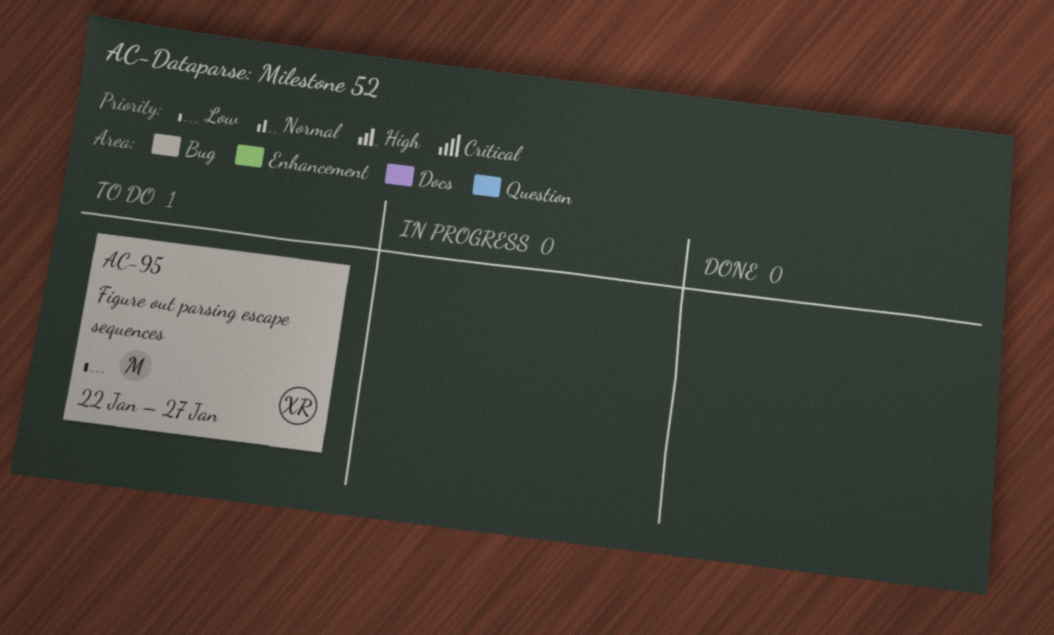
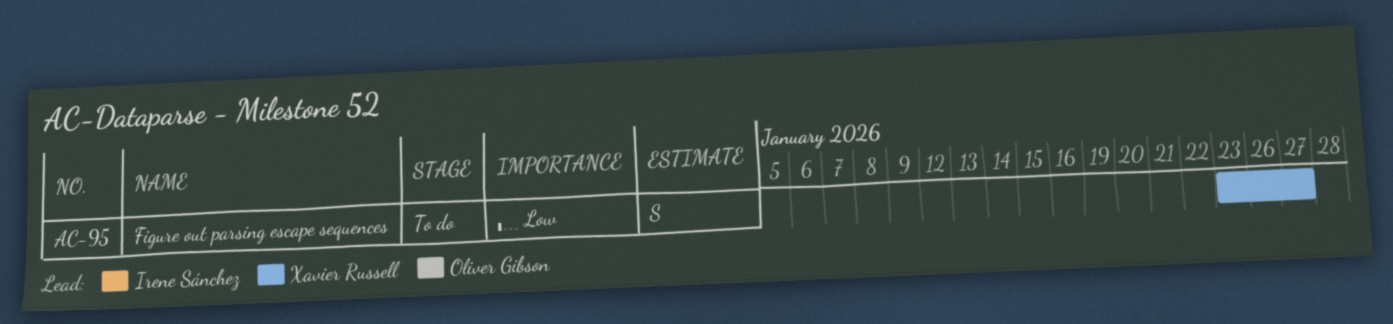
AC-95, estimate: M -> S
AC-95, start: Jan 22 -> Jan 23

